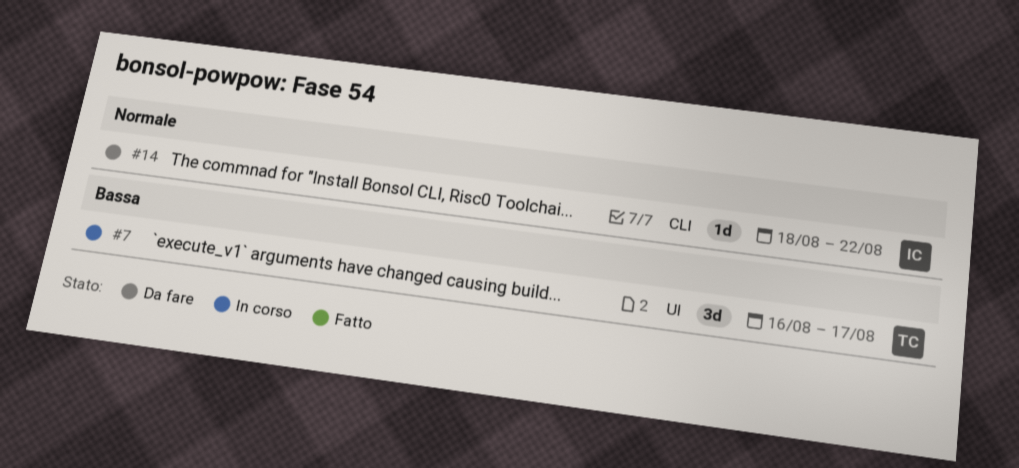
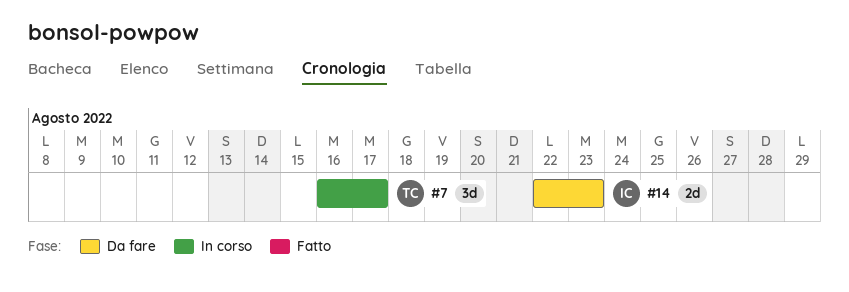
#14, estimate: 1d -> 2d
#14, start: Aug 18 -> Aug 22
#14, due: Aug 22 -> Aug 23

